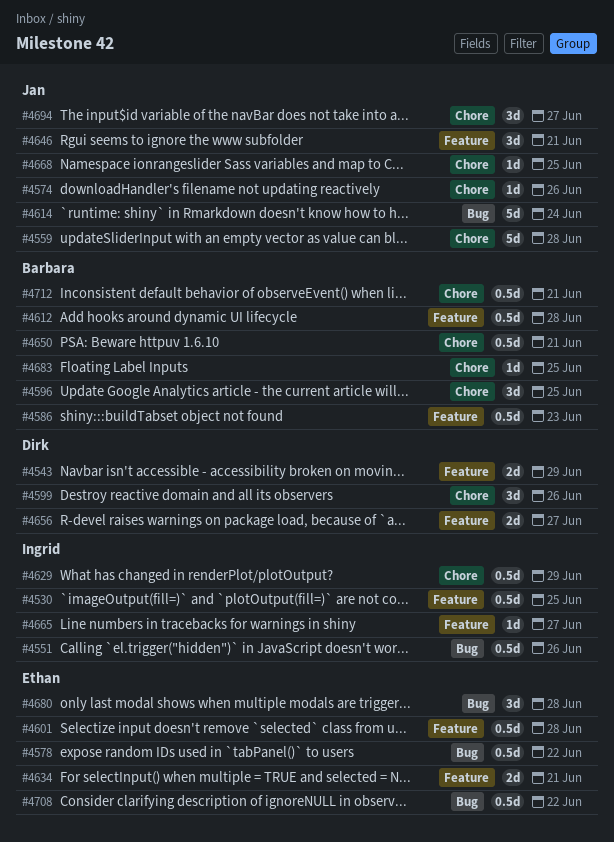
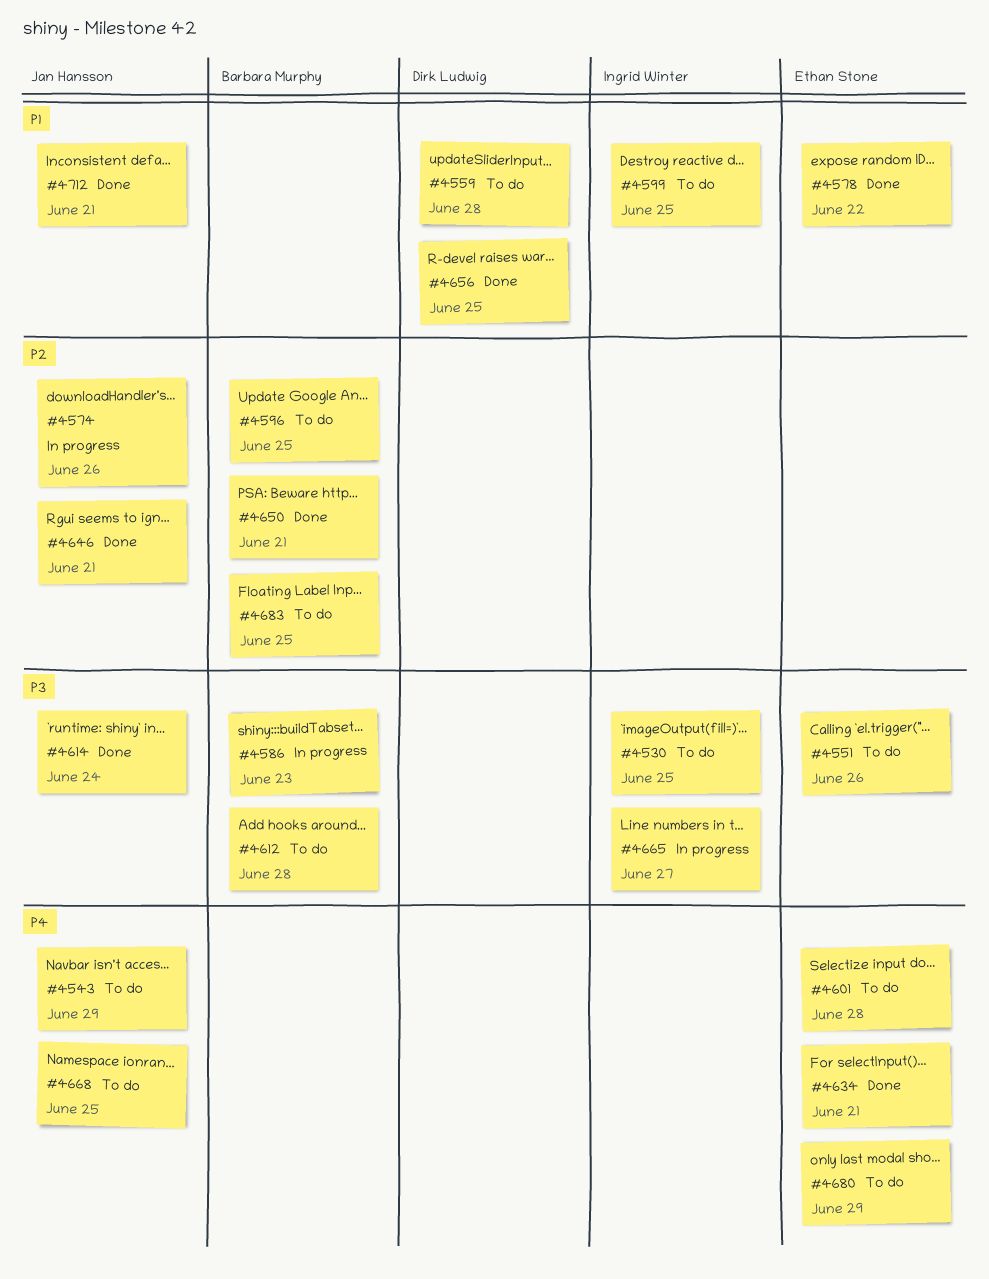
#4543, owner: Dirk Ludwig -> Jan Hansson
#4551, owner: Ingrid Winter -> Ethan Stone
#4559, owner: Jan Hansson -> Dirk Ludwig
#4599, owner: Dirk Ludwig -> Ingrid Winter
#4599, due: Jun 26 -> Jun 25
#4629: present -> none
#4656, due: Jun 27 -> Jun 25
#4680, due: Jun 28 -> Jun 29
#4694: present -> none
#4708: present -> none
#4712, owner: Barbara Murphy -> Jan Hansson

